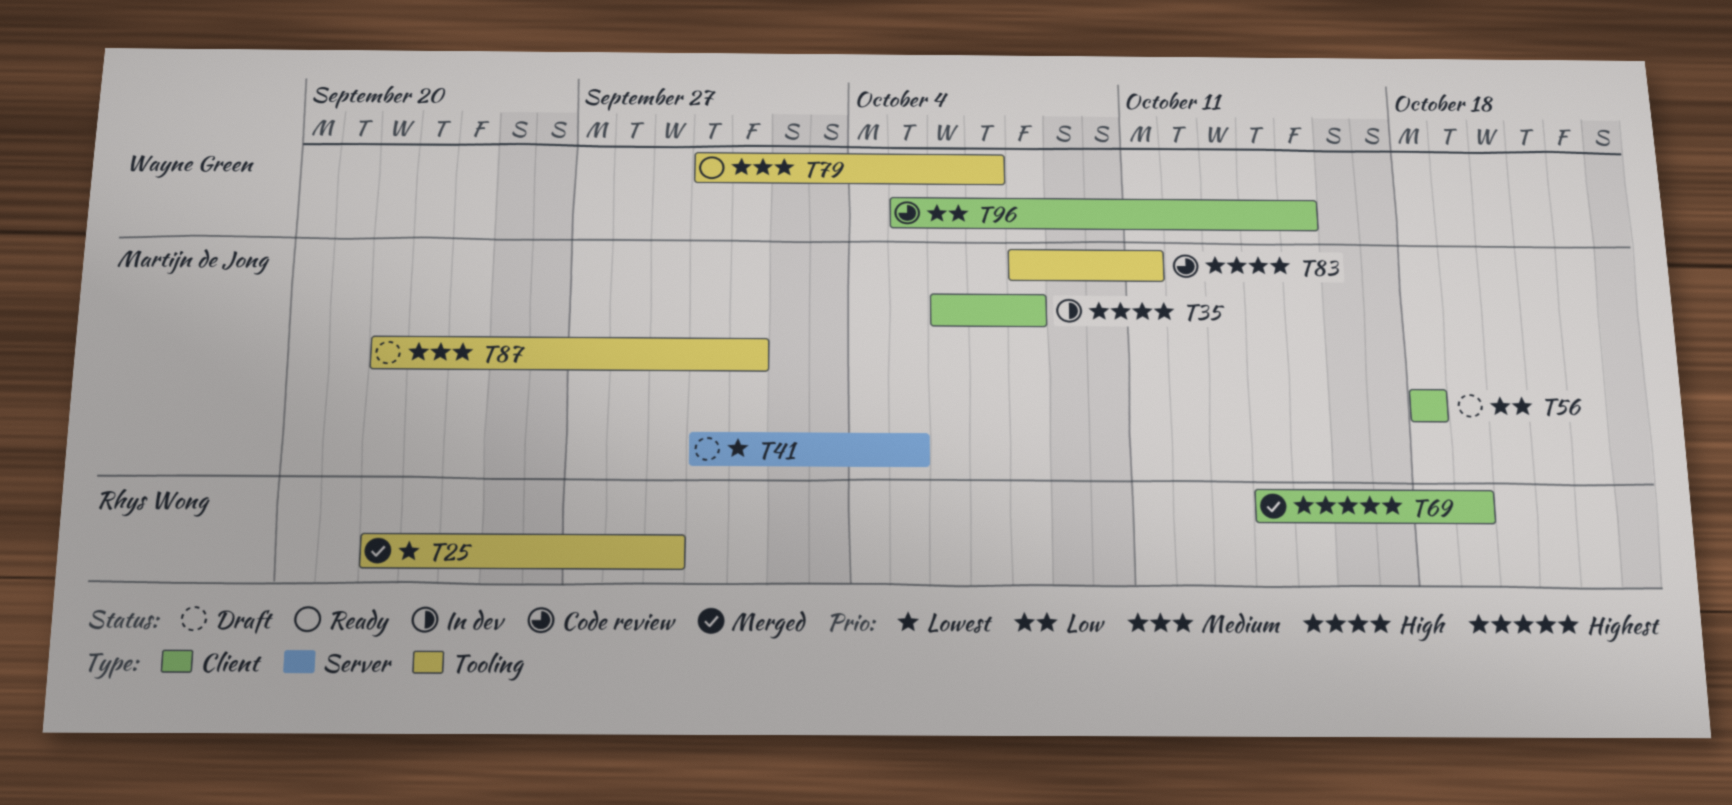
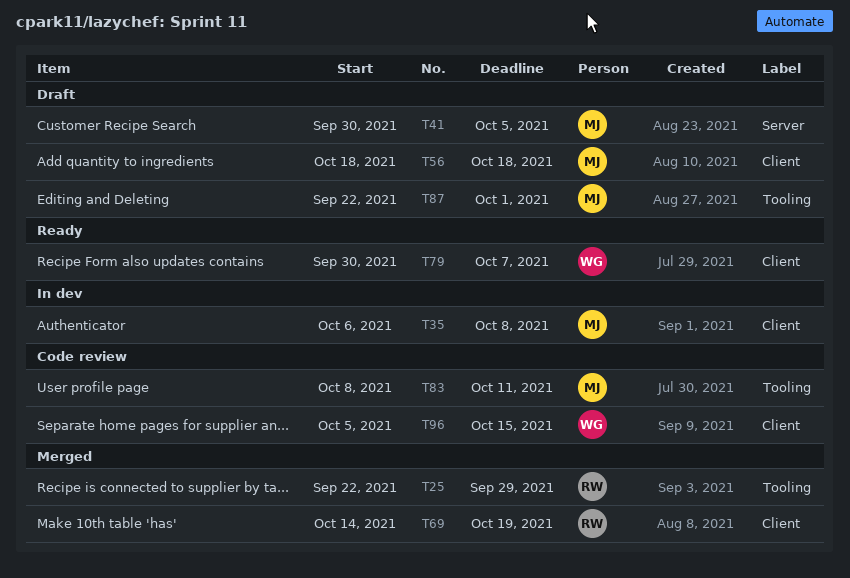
T79, label: Tooling -> Client

